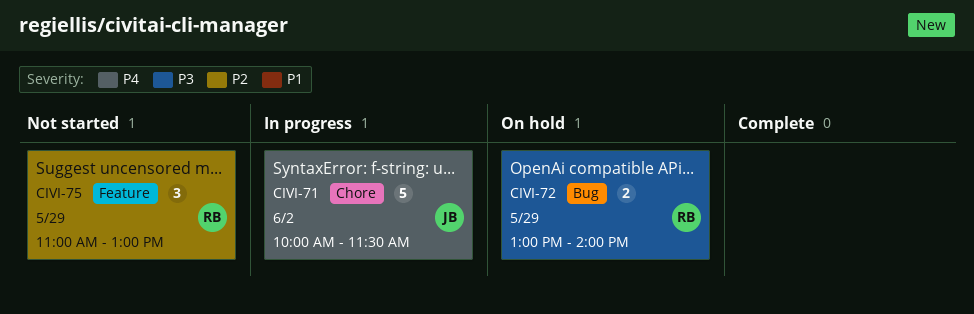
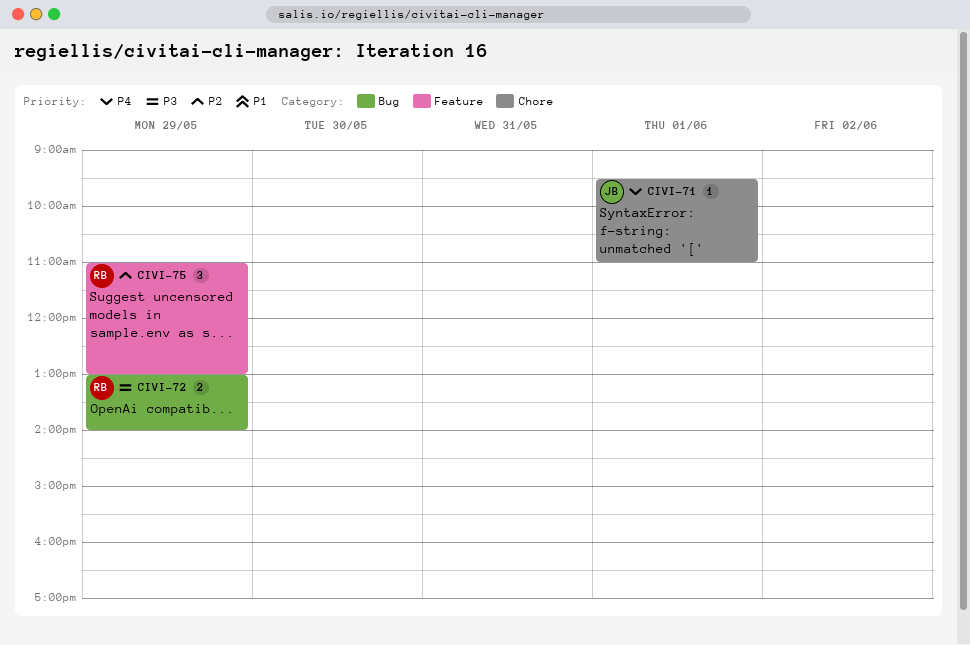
CIVI-71, estimate: 5 -> 1
CIVI-71, day: Jun 2 -> Jun 1
CIVI-71, begins: 10:00 -> 09:30
CIVI-71, ends: 11:30 -> 11:00

